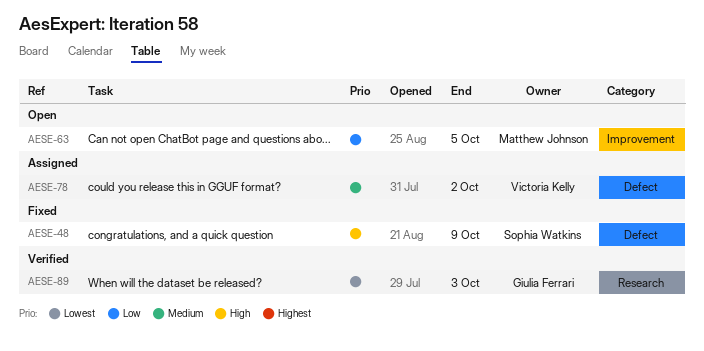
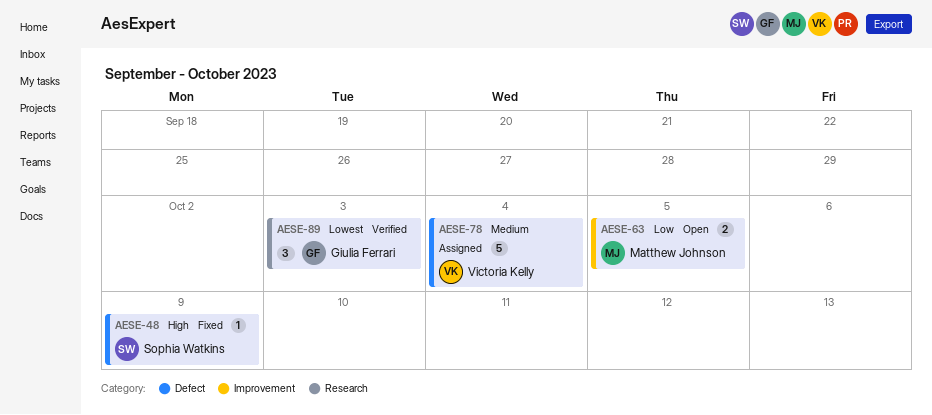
AESE-78, due: Oct 2 -> Oct 4

